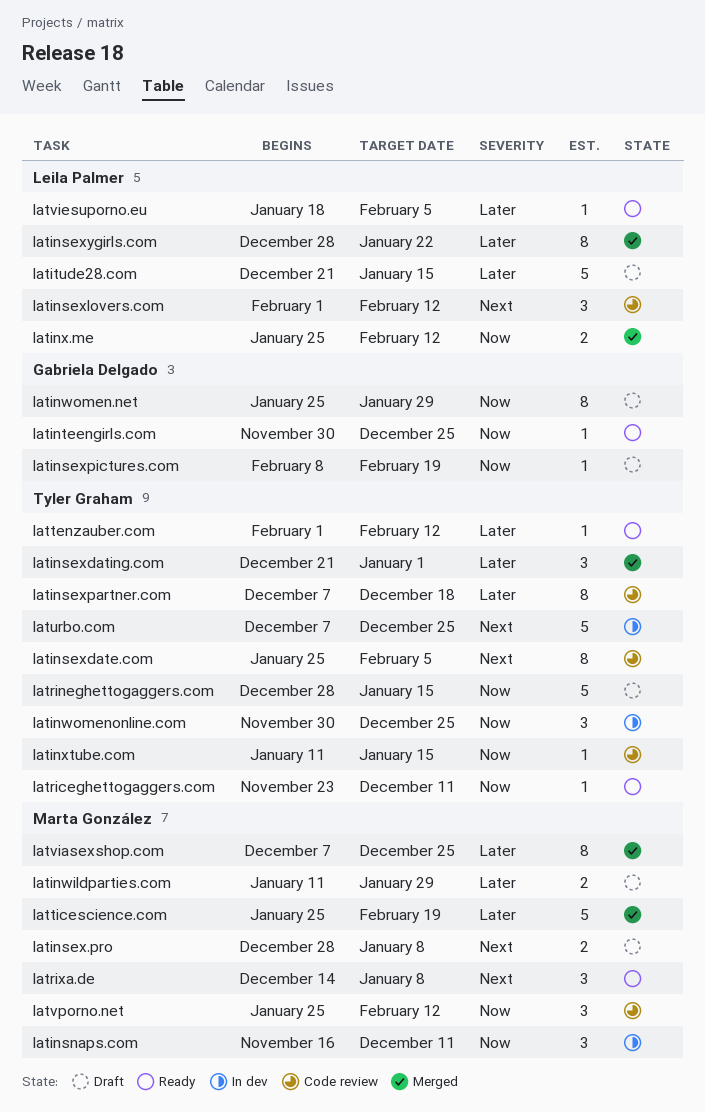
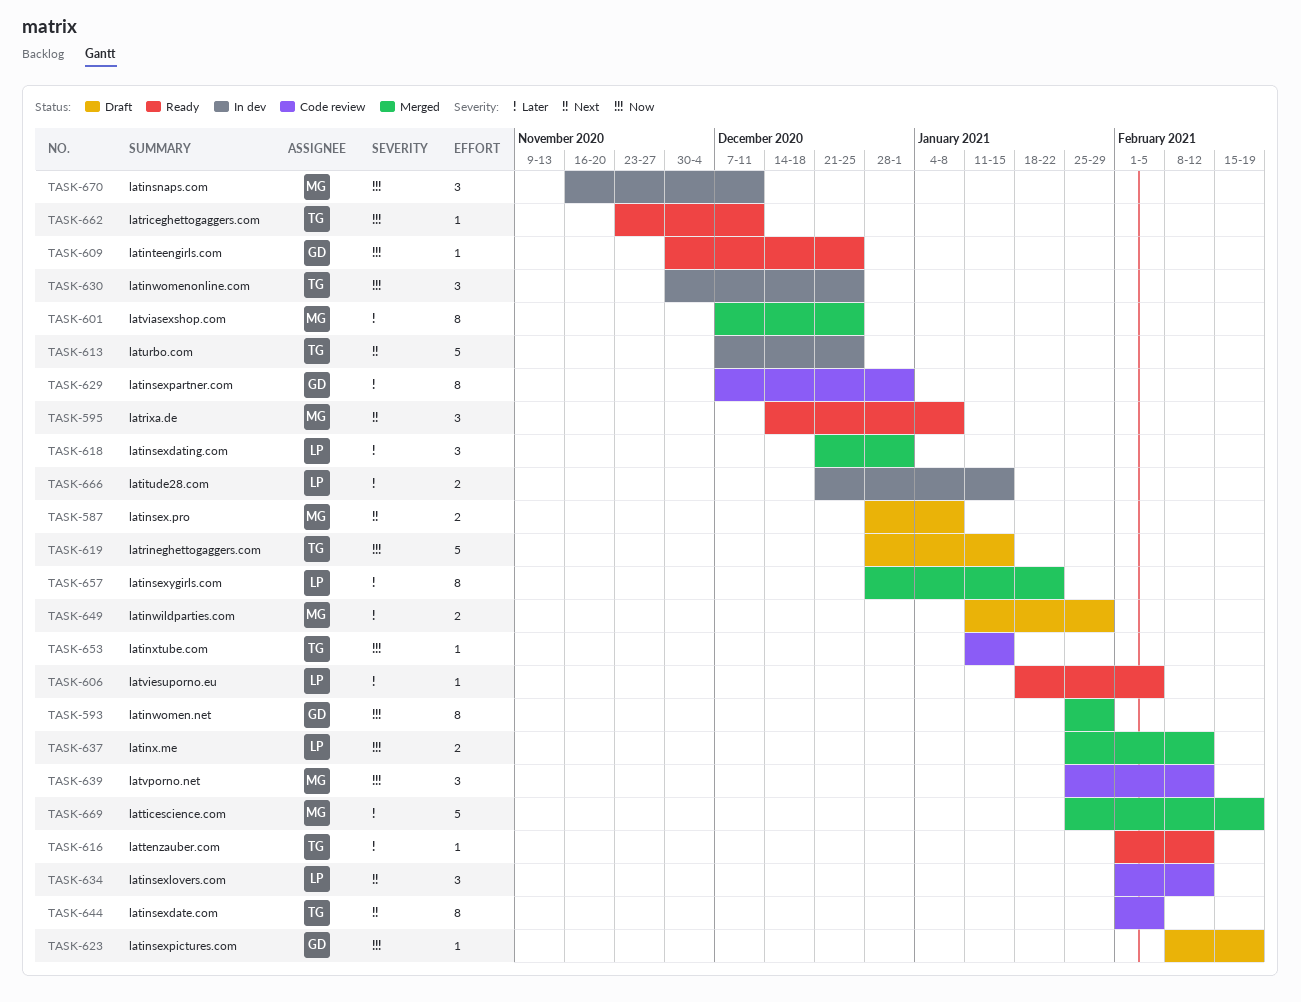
latinsexdate.com, start: Jan 25 -> Feb 1
latinsexdating.com, owner: Tyler Graham -> Leila Palmer
latinsexpartner.com, owner: Tyler Graham -> Gabriela Delgado
latinsexpartner.com, due: Dec 18 -> Jan 1
latinwomen.net, status: Draft -> Merged
latitude28.com, status: Draft -> In dev
latitude28.com, estimate: 5 -> 2

